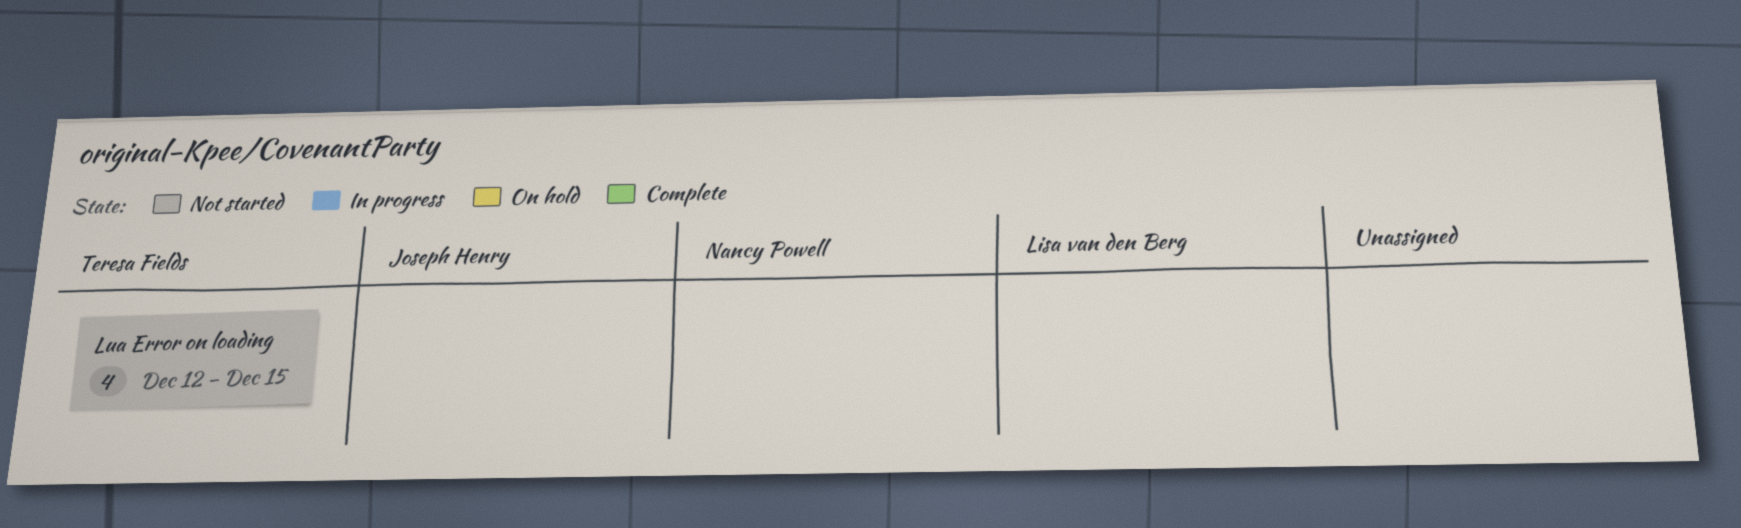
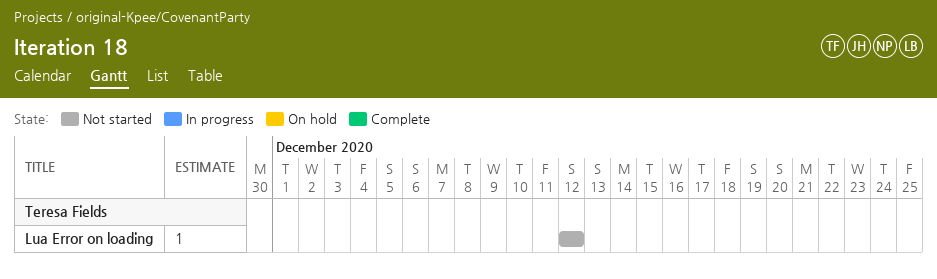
Lua Error on loading, estimate: 4 -> 1
Lua Error on loading, due: Dec 15 -> Dec 12

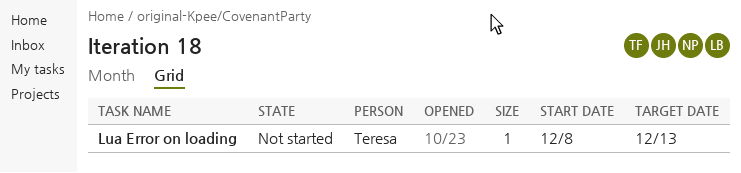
Lua Error on loading, start: Dec 12 -> Dec 8
Lua Error on loading, due: Dec 12 -> Dec 13

